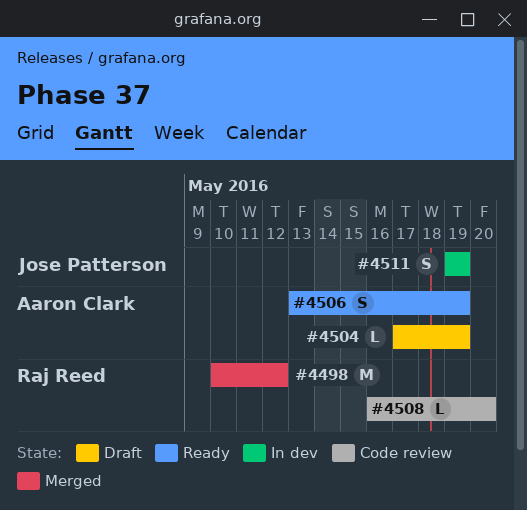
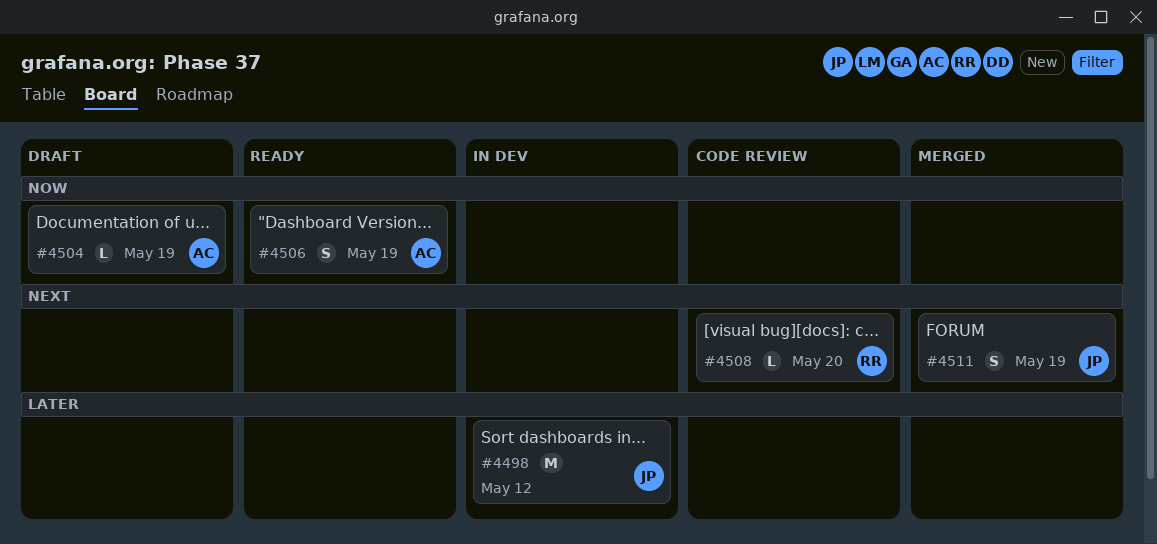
#4498, status: Merged -> In dev
#4498, owner: Raj Reed -> Jose Patterson
#4511, status: In dev -> Merged

